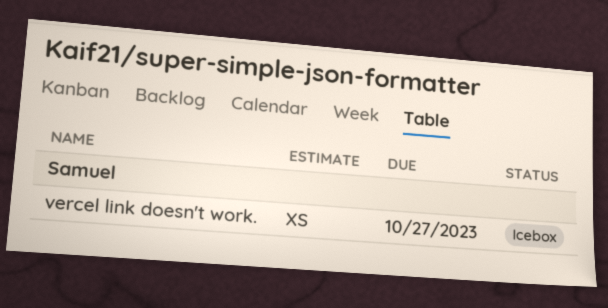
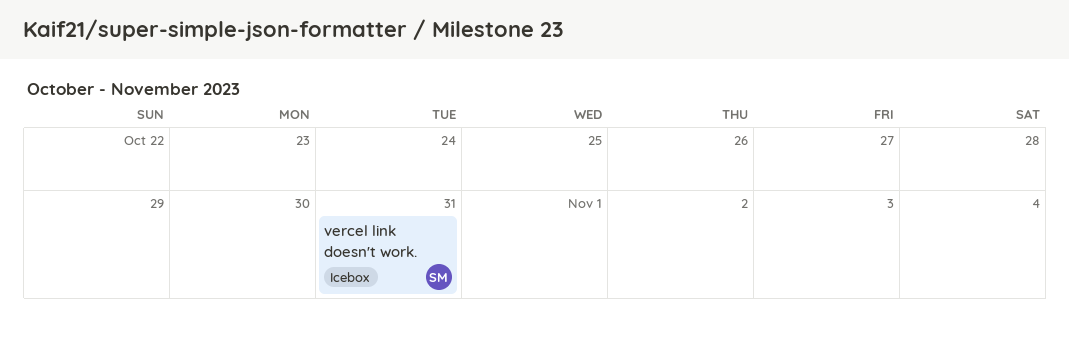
vercel link doesn't work., due: Oct 27 -> Oct 31

